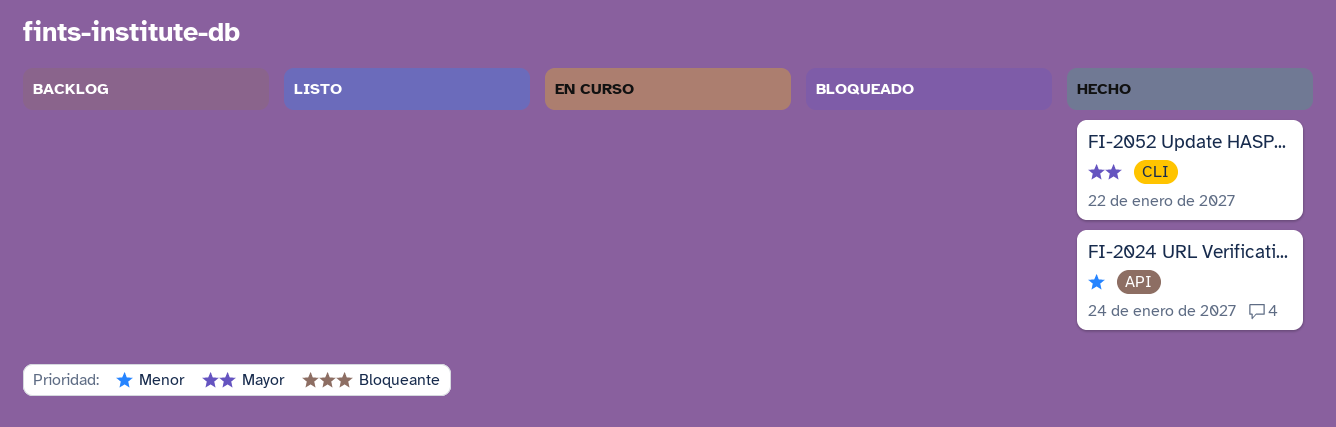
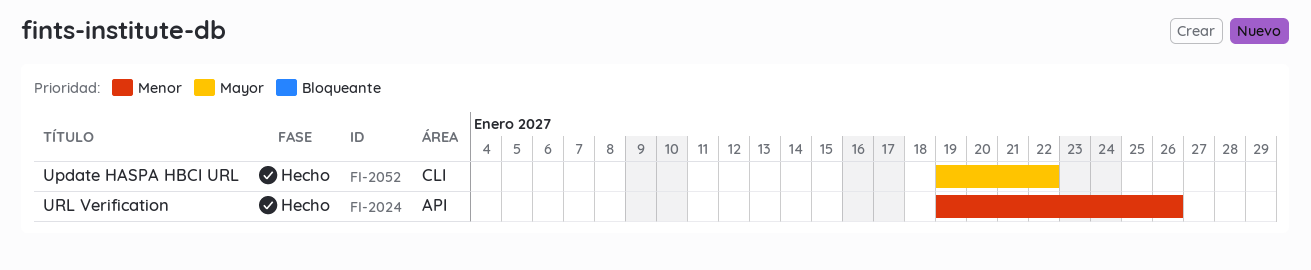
FI-2024, due: Jan 24 -> Jan 26

